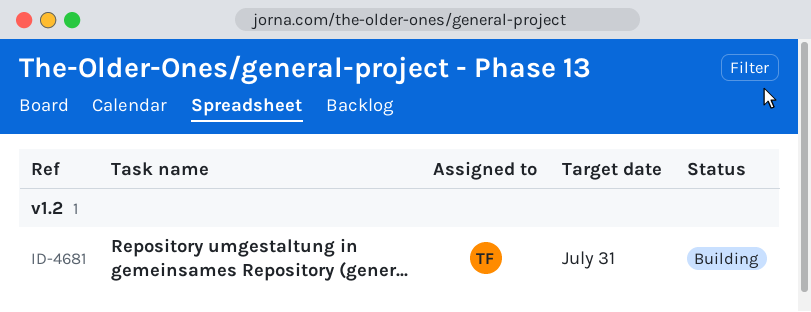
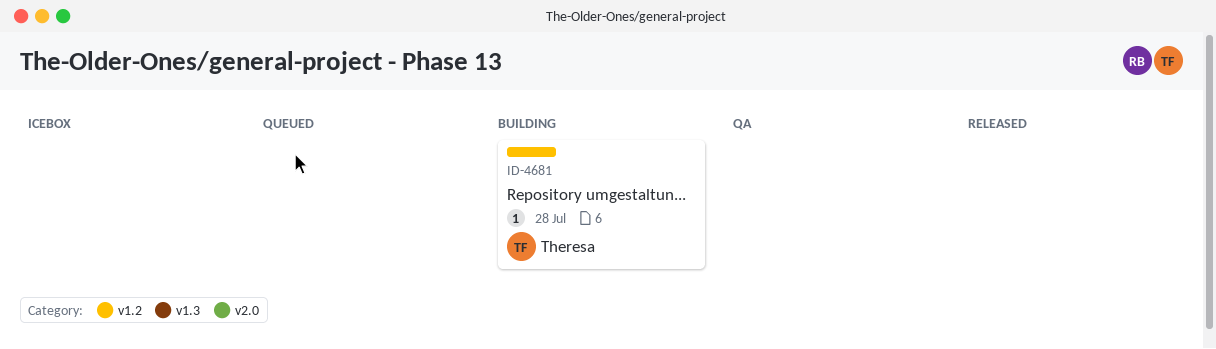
ID-4681, due: Jul 31 -> Jul 28

